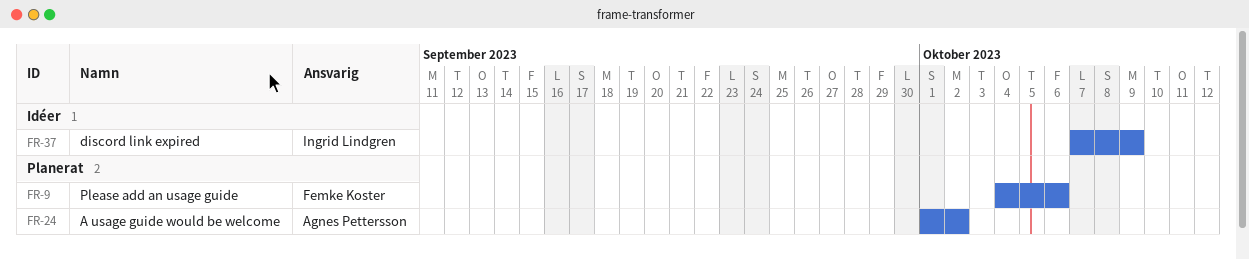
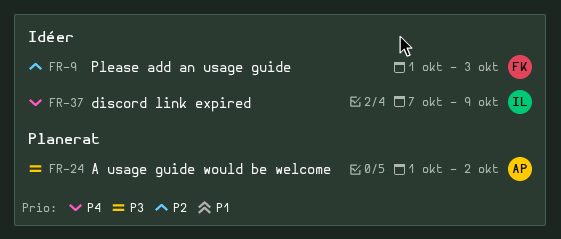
FR-9, status: Planerat -> Idéer
FR-9, start: Oct 4 -> Oct 1
FR-9, due: Oct 6 -> Oct 3

